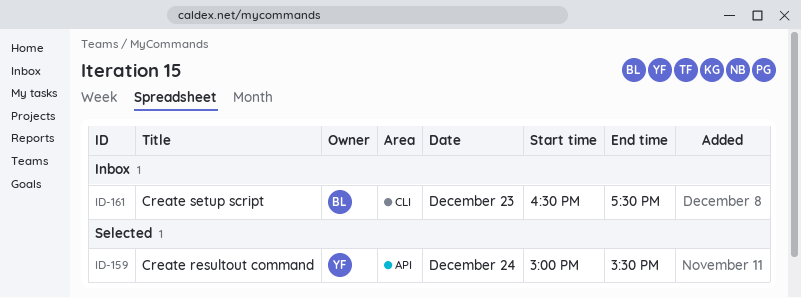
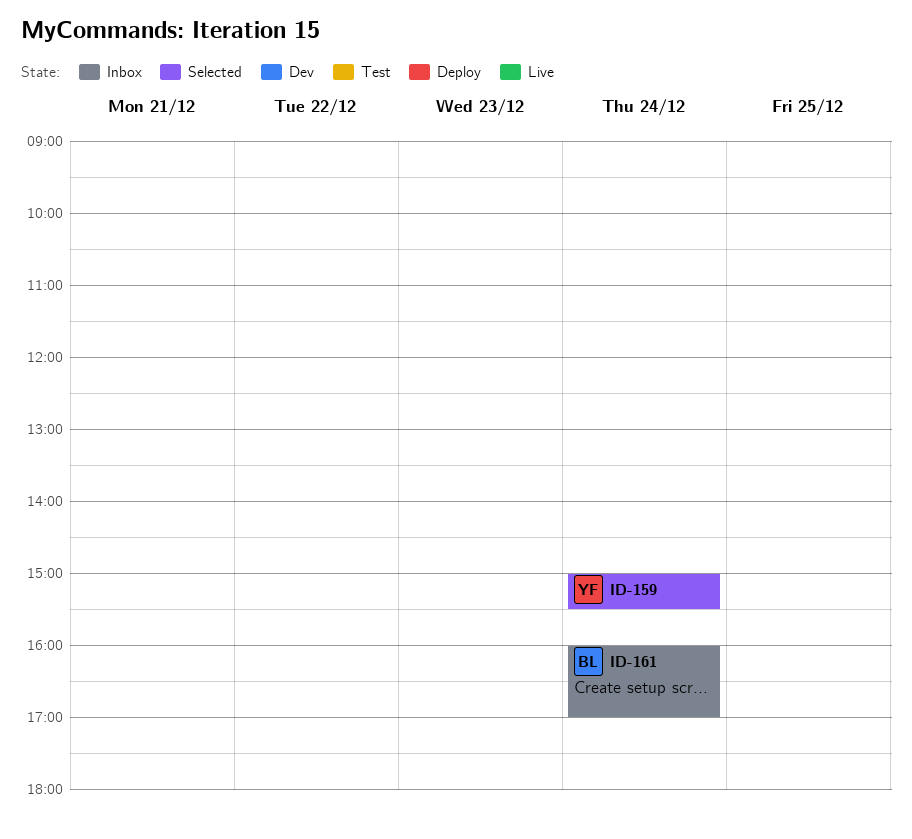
ID-161, day: Dec 23 -> Dec 24
ID-161, begins: 16:30 -> 16:00
ID-161, ends: 17:30 -> 17:00

